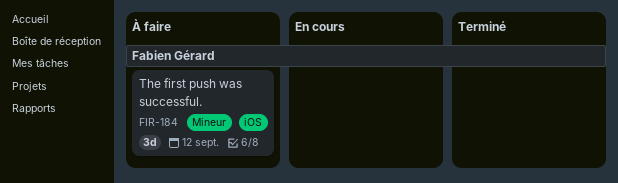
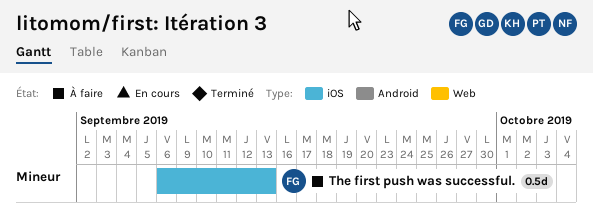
The first push was successful., estimate: 3d -> 0.5d
The first push was successful., due: Sep 12 -> Sep 13

